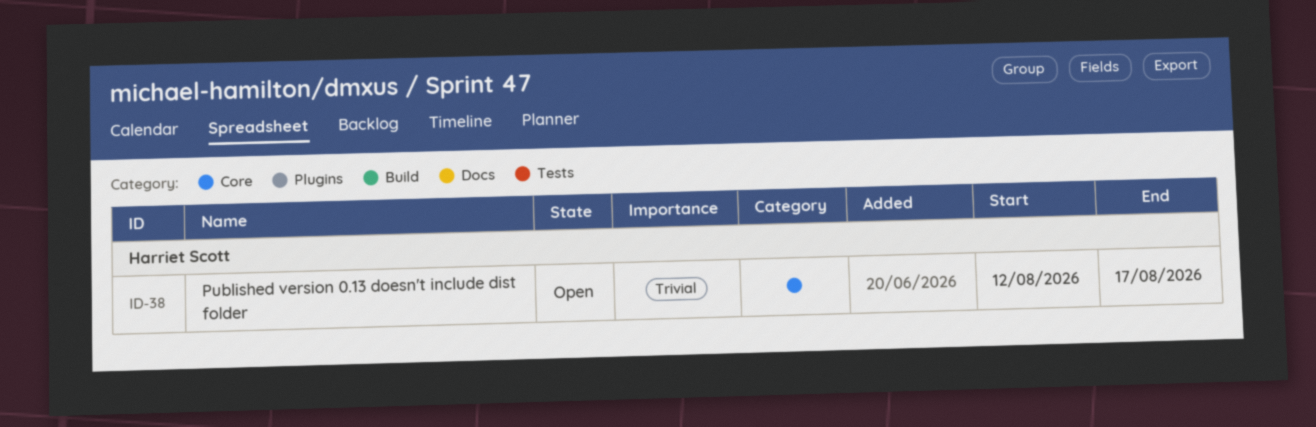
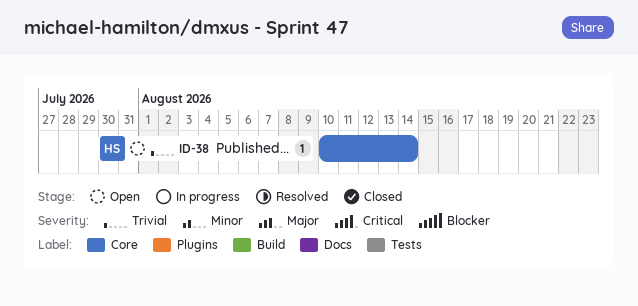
ID-38, start: Aug 12 -> Aug 10
ID-38, due: Aug 17 -> Aug 14

